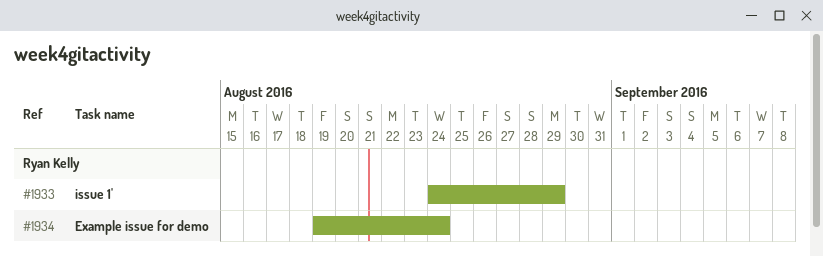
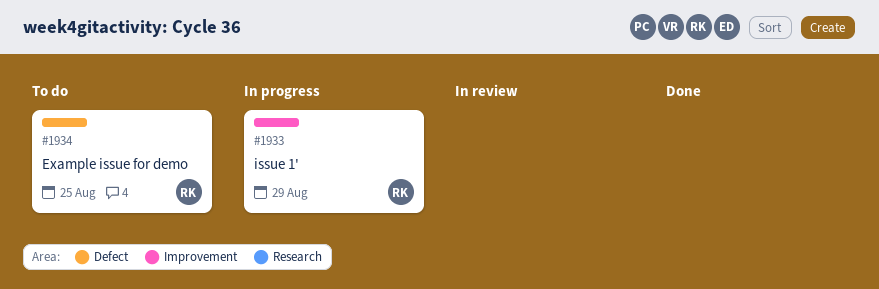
#1934, due: Aug 24 -> Aug 25

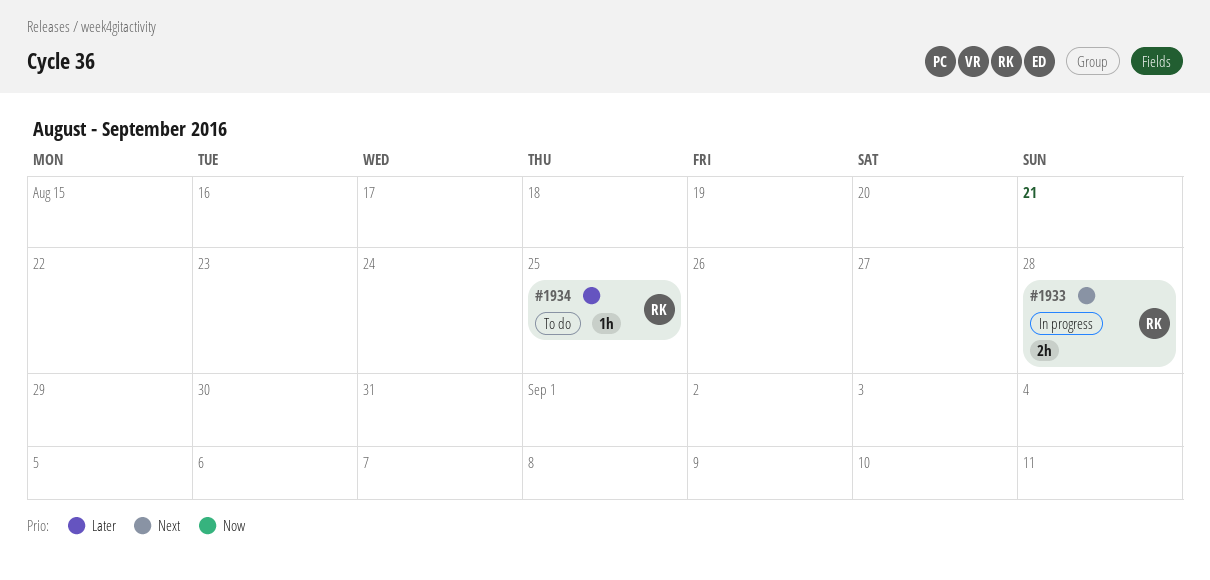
#1933, due: Aug 29 -> Aug 28

